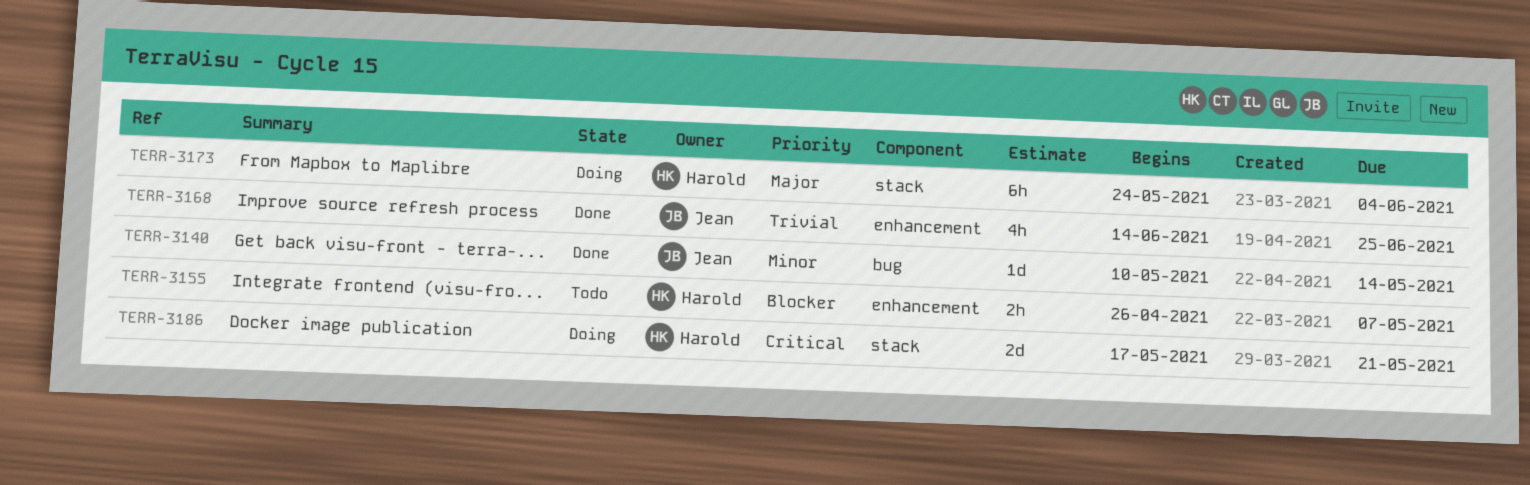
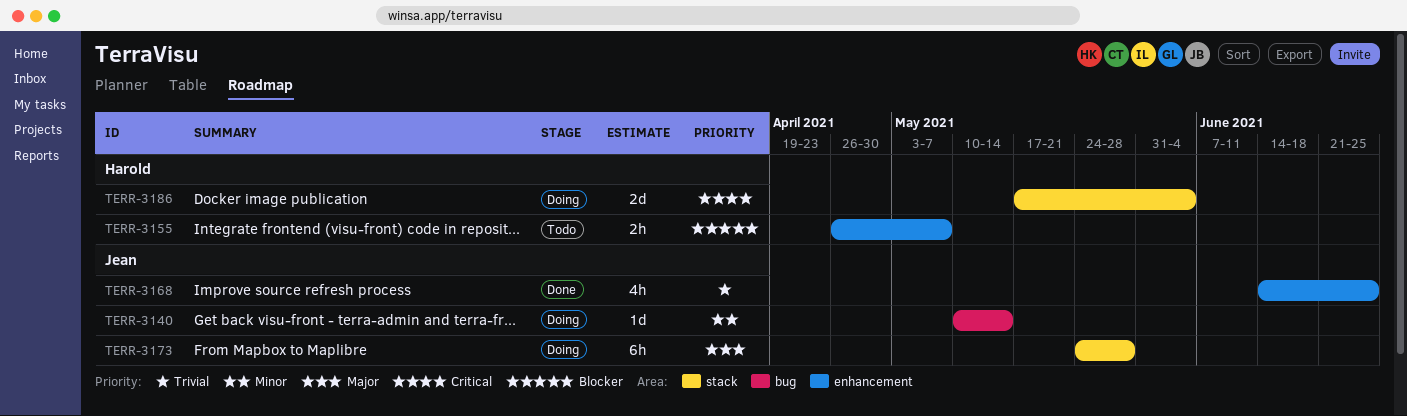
TERR-3140, status: Done -> Doing
TERR-3173, owner: Harold -> Jean
TERR-3173, due: Jun 4 -> May 28
TERR-3186, due: May 21 -> Jun 4

